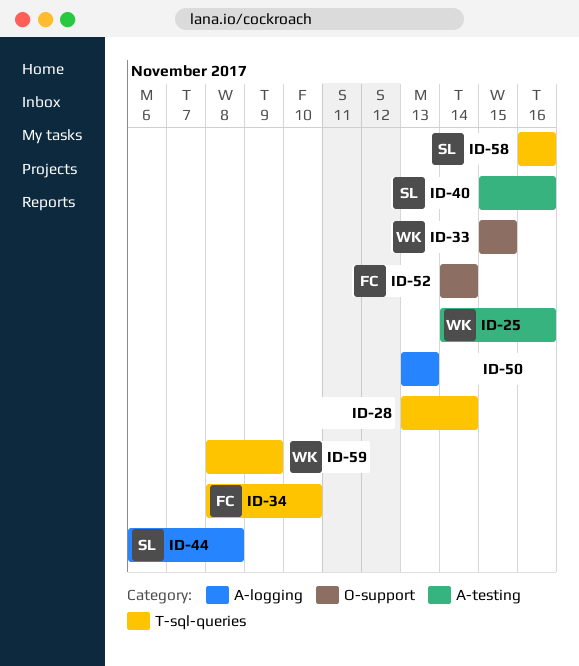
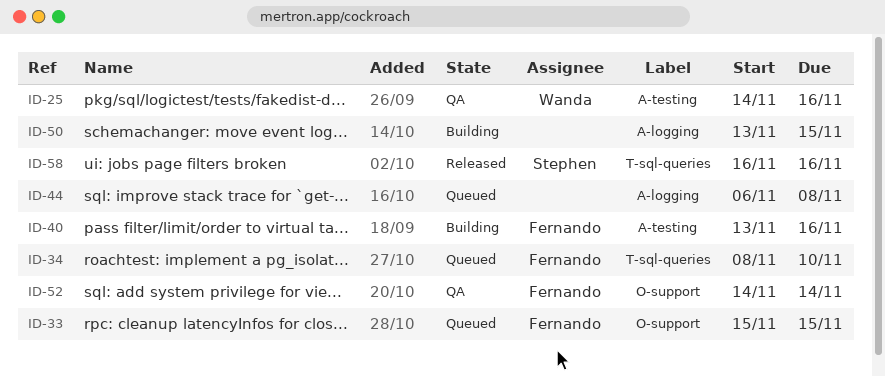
ID-28: present -> none
ID-33, owner: Wanda -> Fernando
ID-40, owner: Stephen -> Fernando
ID-40, start: Nov 15 -> Nov 13
ID-44, owner: Stephen -> none
ID-50, due: Nov 13 -> Nov 15
ID-59: present -> none

